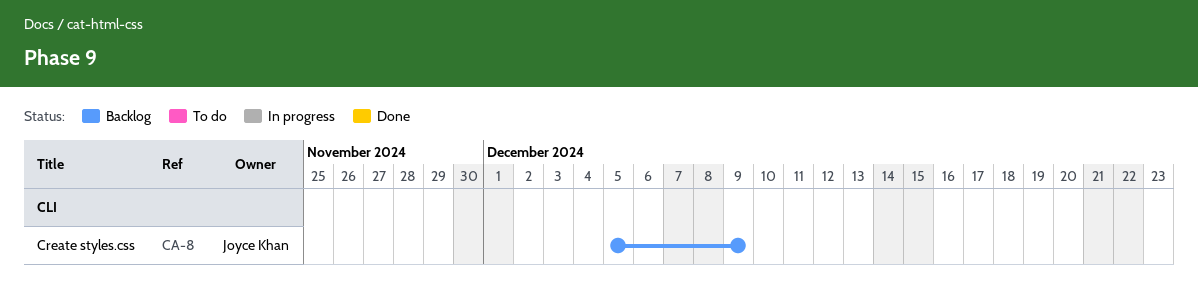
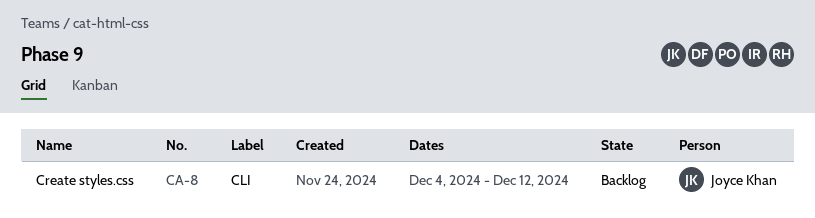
CA-8, start: Dec 5 -> Dec 4
CA-8, due: Dec 9 -> Dec 12

